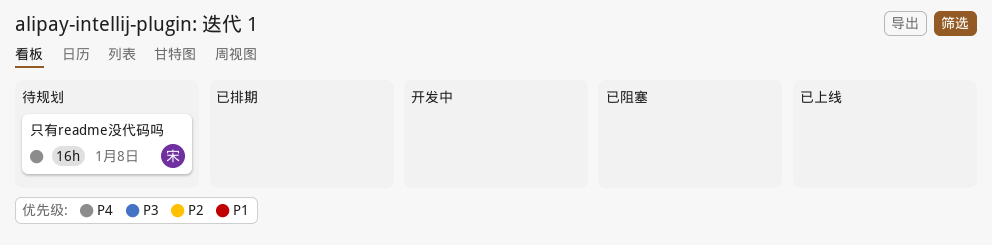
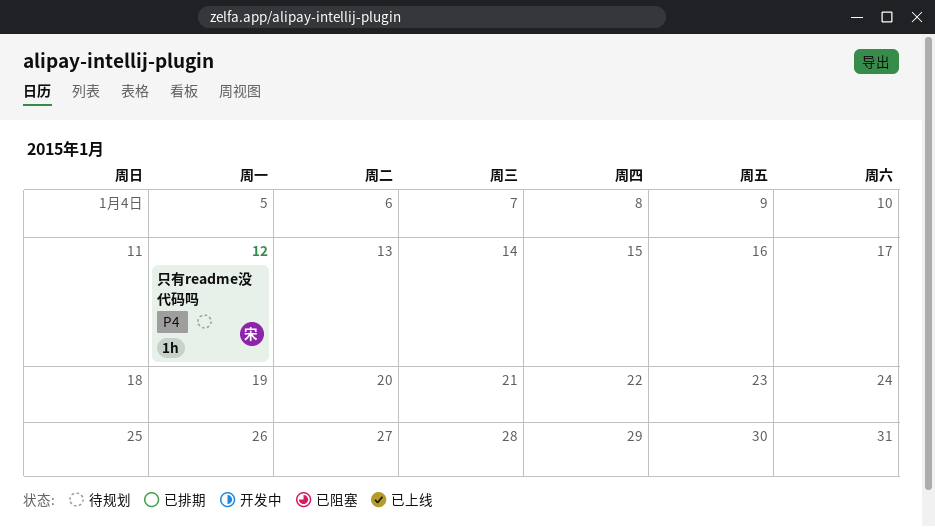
只有readme没代码吗, estimate: 16h -> 1h
只有readme没代码吗, due: Jan 8 -> Jan 12

